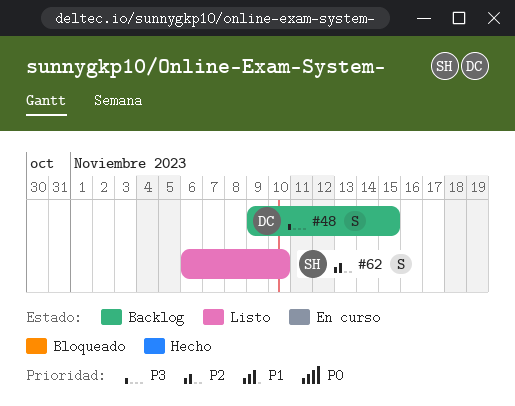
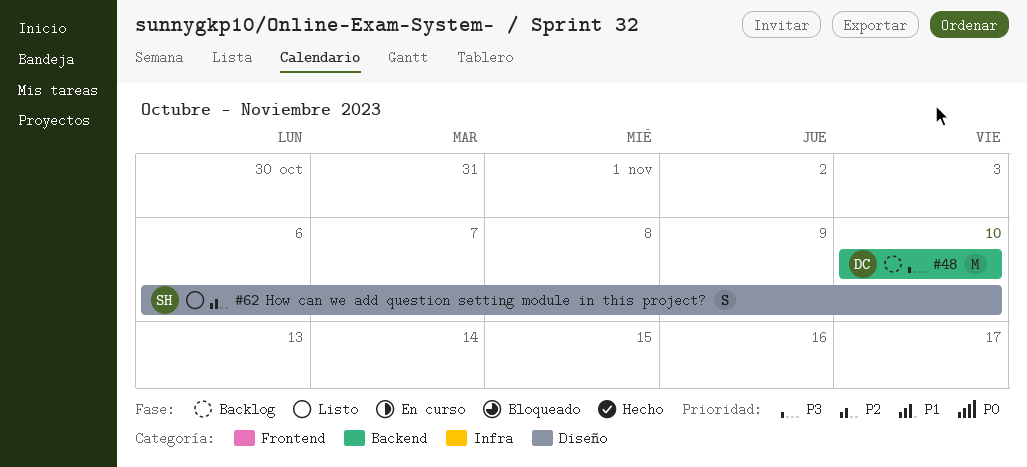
#48, estimate: S -> M
#48, start: Nov 9 -> Nov 10
#48, due: Nov 15 -> Nov 10

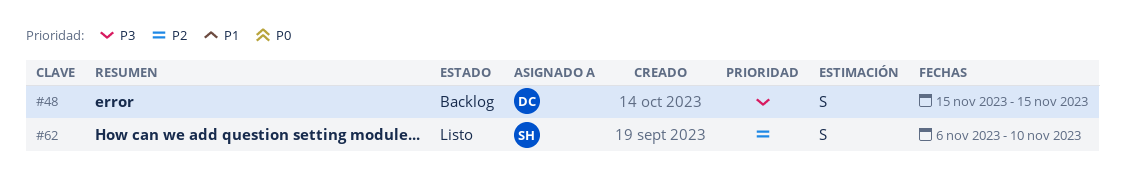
#48, estimate: M -> S
#48, start: Nov 10 -> Nov 15
#48, due: Nov 10 -> Nov 15

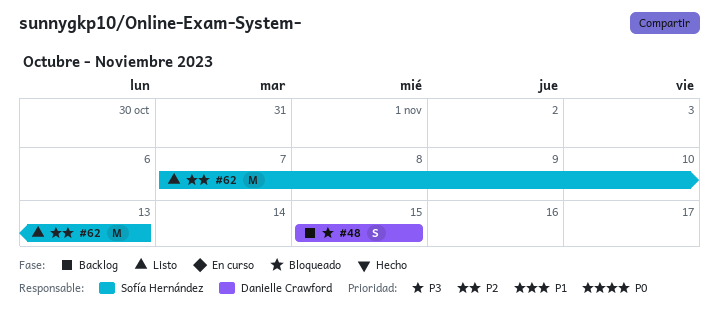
#62, estimate: S -> M
#62, start: Nov 6 -> Nov 7
#62, due: Nov 10 -> Nov 13

